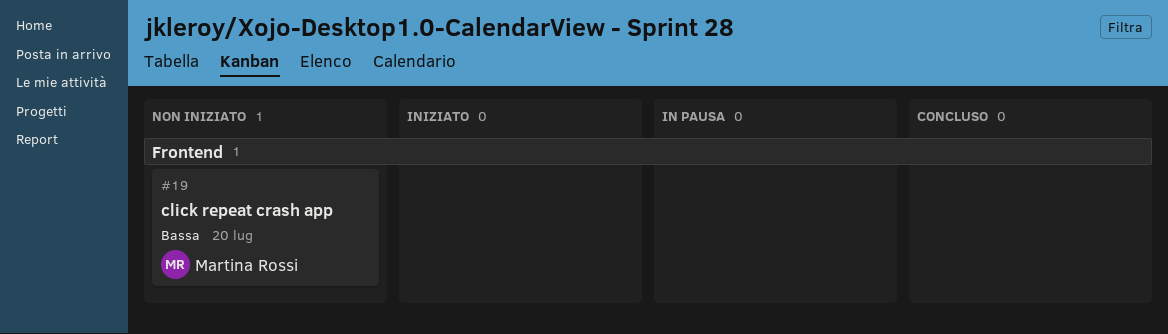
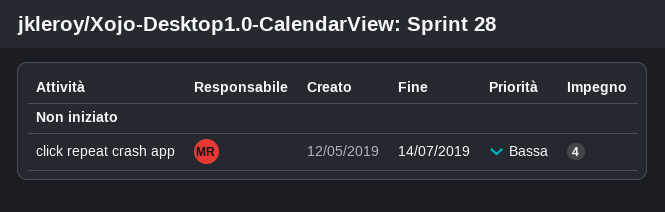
click repeat crash app, due: Jul 20 -> Jul 14

